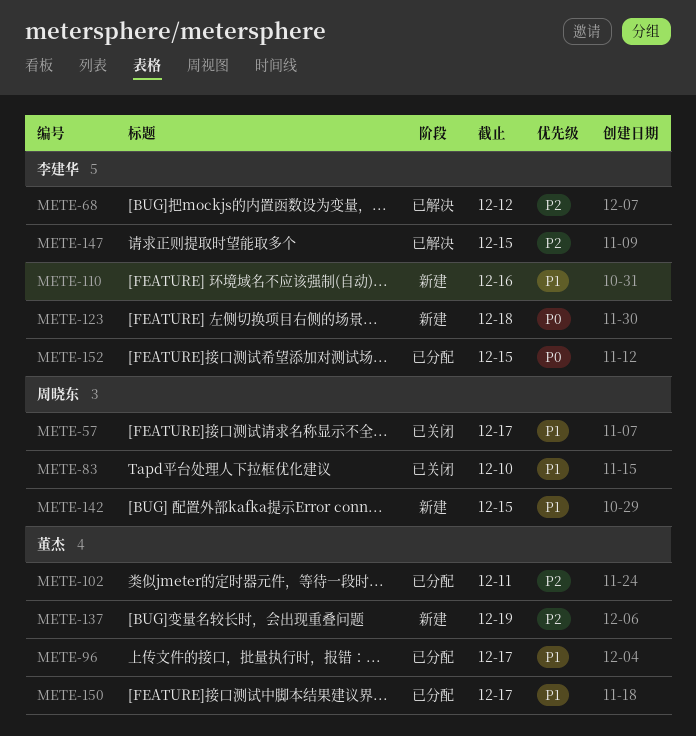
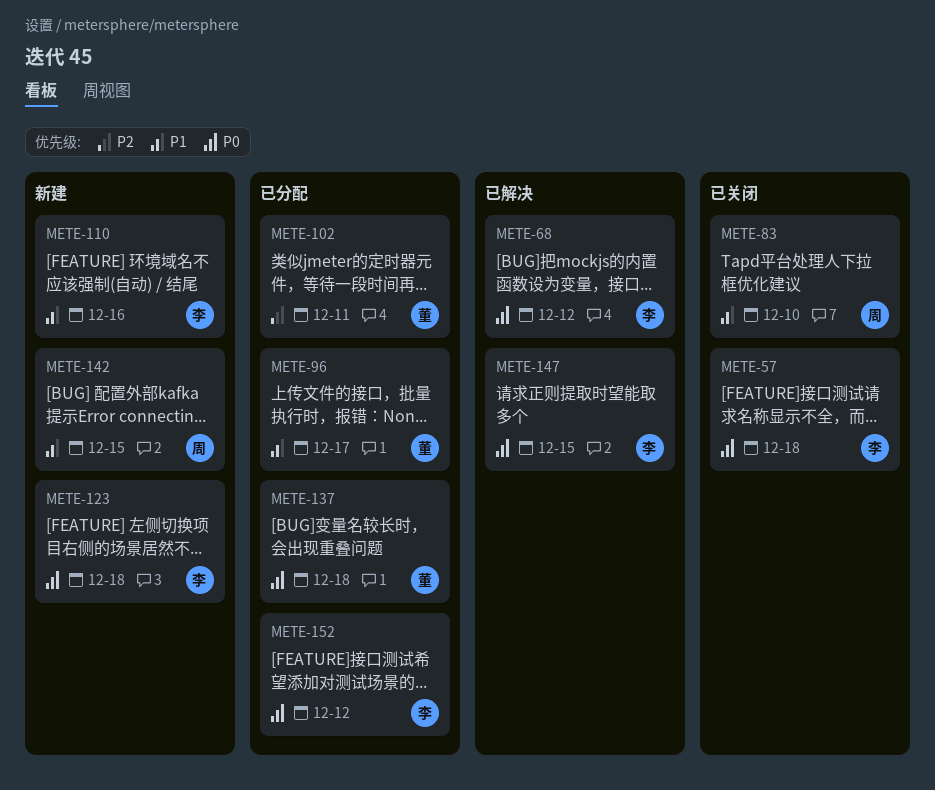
METE-57, owner: 周晓东 -> 李建华
METE-57, priority: P1 -> P0
METE-57, due: Dec 17 -> Dec 18
METE-68, priority: P2 -> P0
METE-137, status: 新建 -> 已分配
METE-137, priority: P2 -> P0
METE-137, due: Dec 19 -> Dec 18
METE-147, priority: P2 -> P0
METE-150: present -> none
METE-152, due: Dec 15 -> Dec 12

